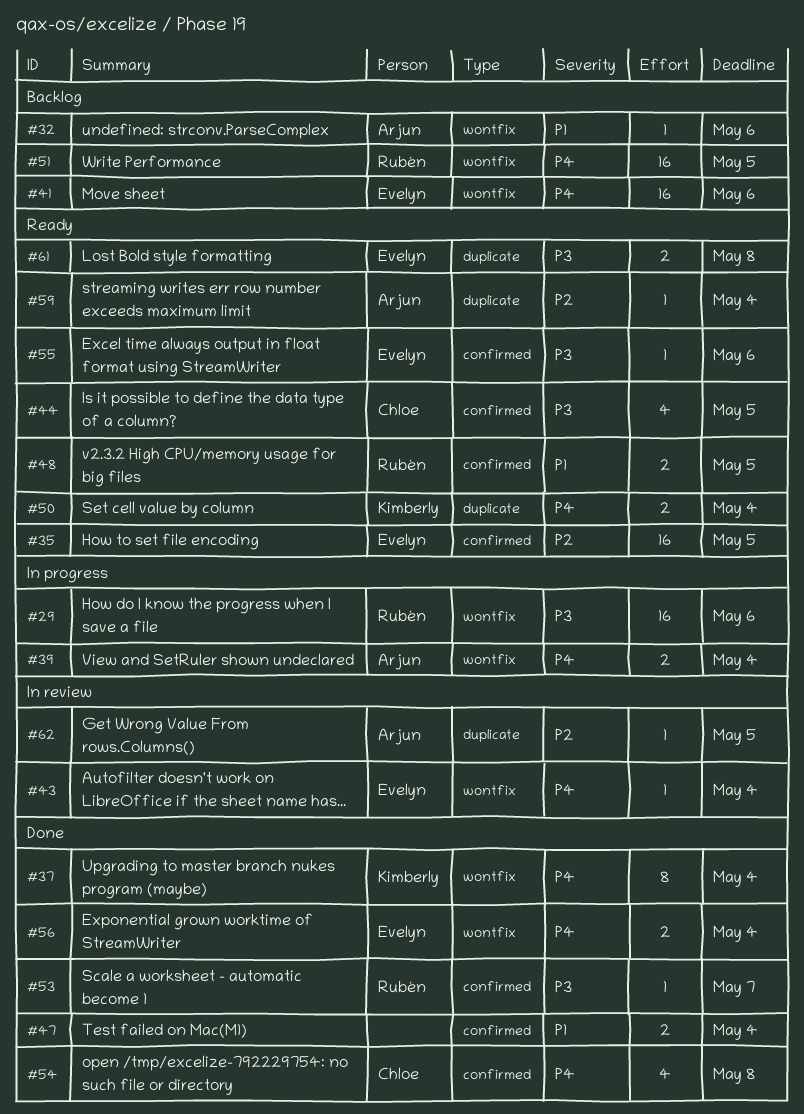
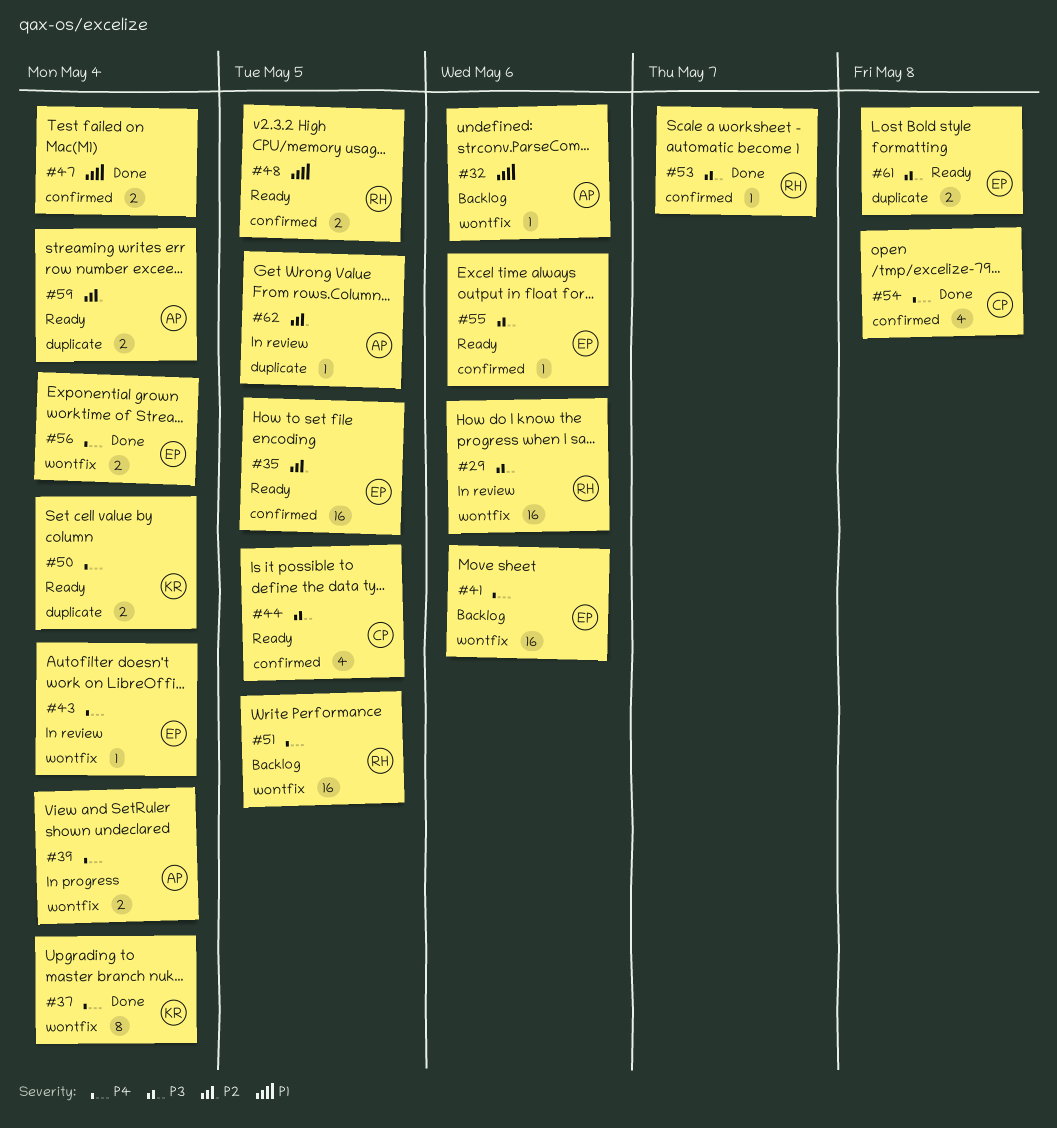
#29, status: In progress -> In review
#59, estimate: 1 -> 2

